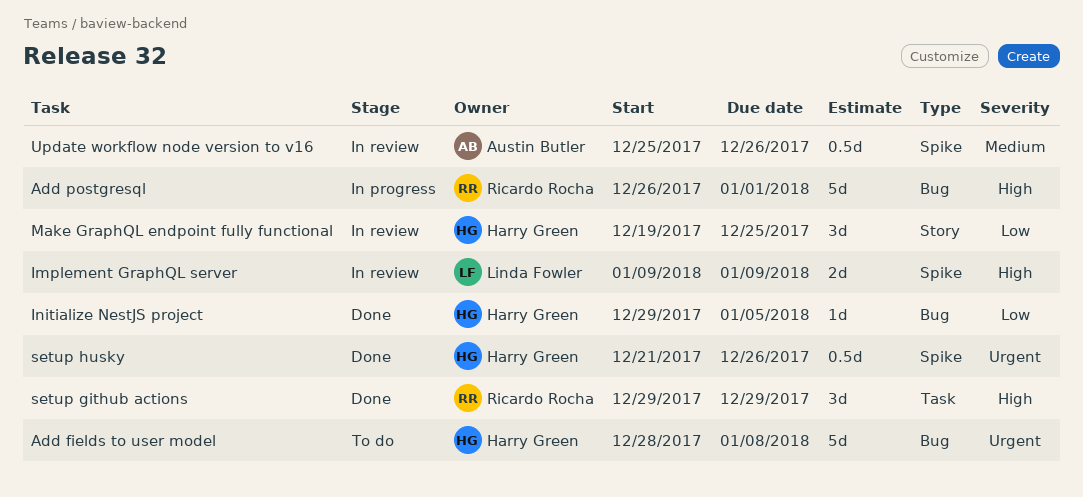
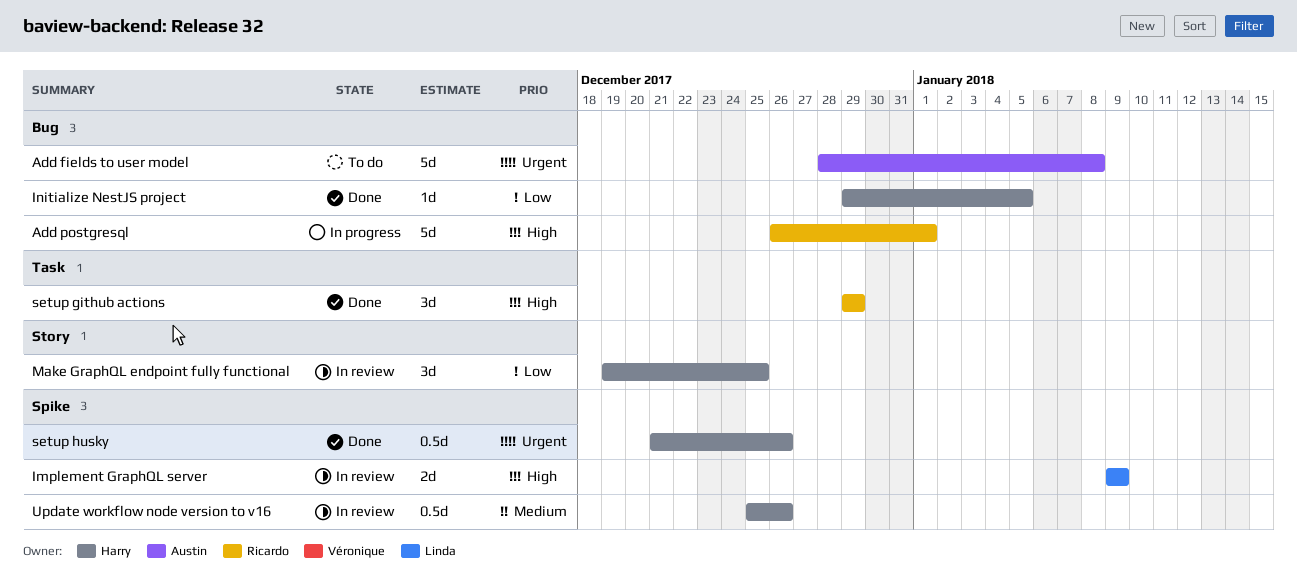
Add fields to user model, owner: Harry Green -> Austin Butler
Update workflow node version to v16, owner: Austin Butler -> Harry Green

